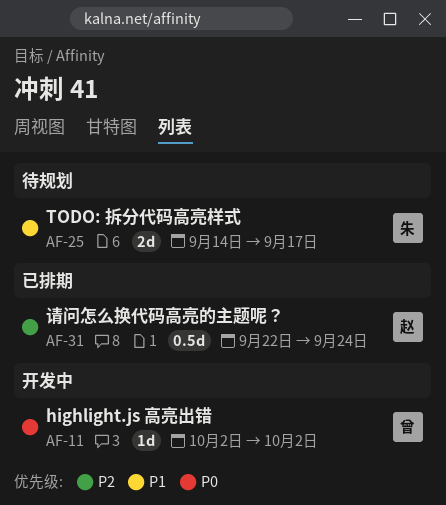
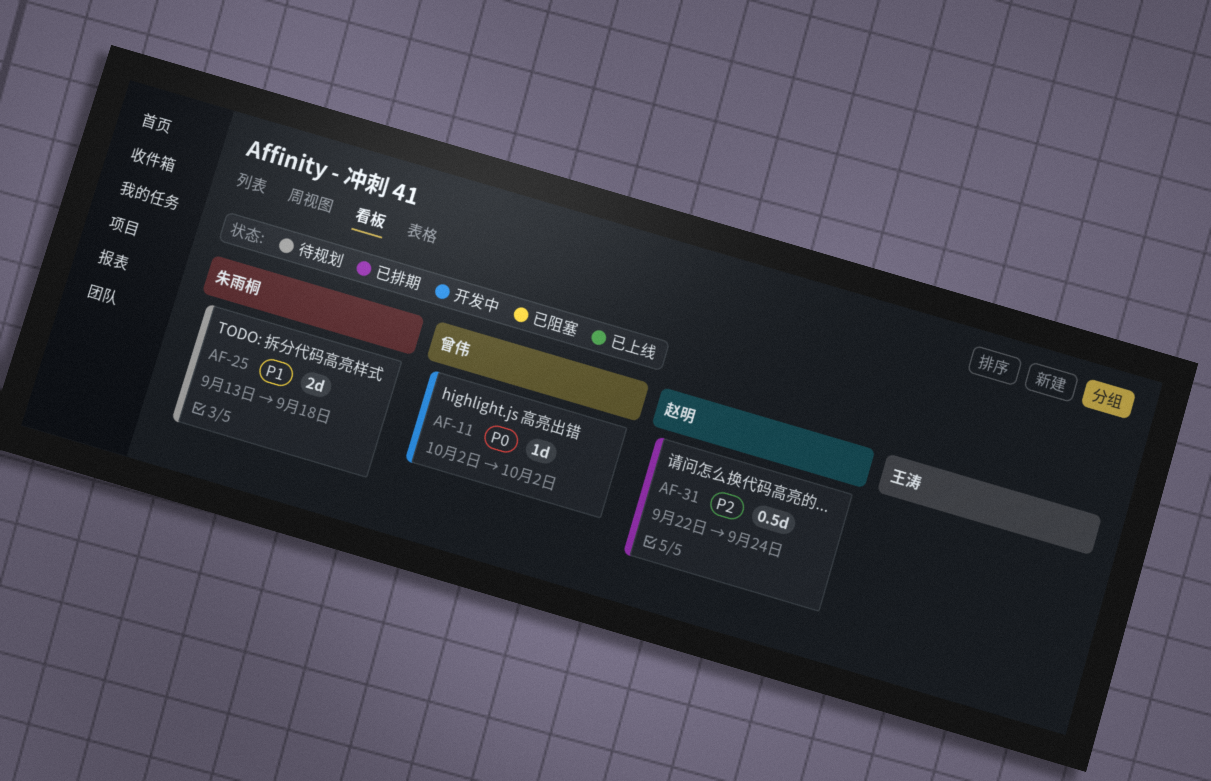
AF-25, start: Sep 14 -> Sep 13
AF-25, due: Sep 17 -> Sep 18

